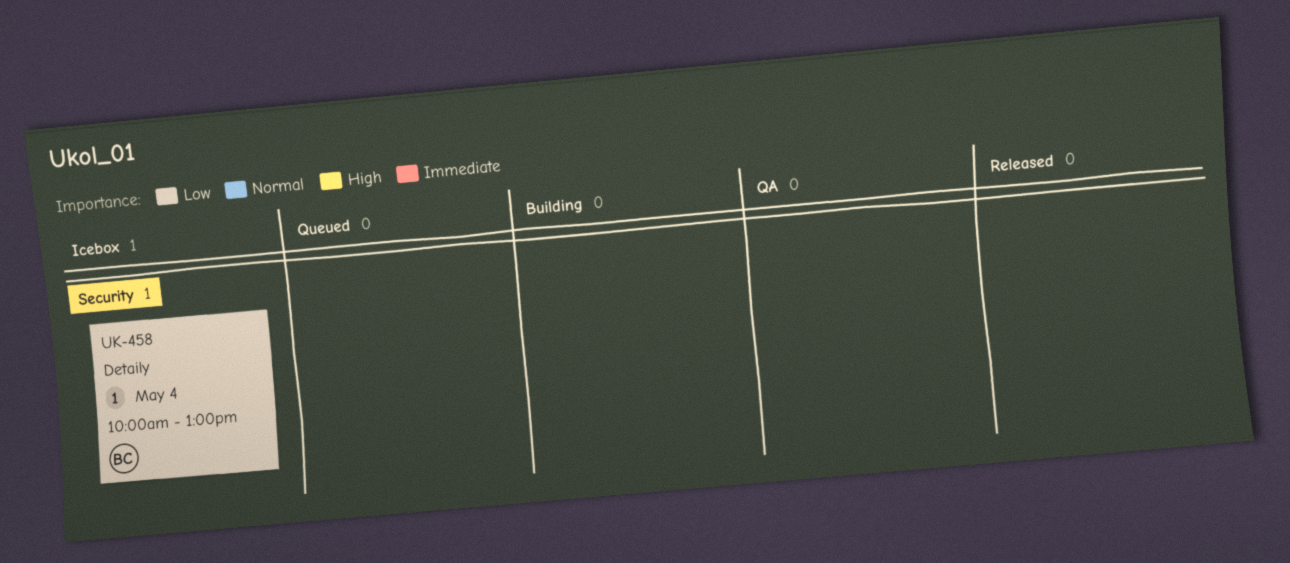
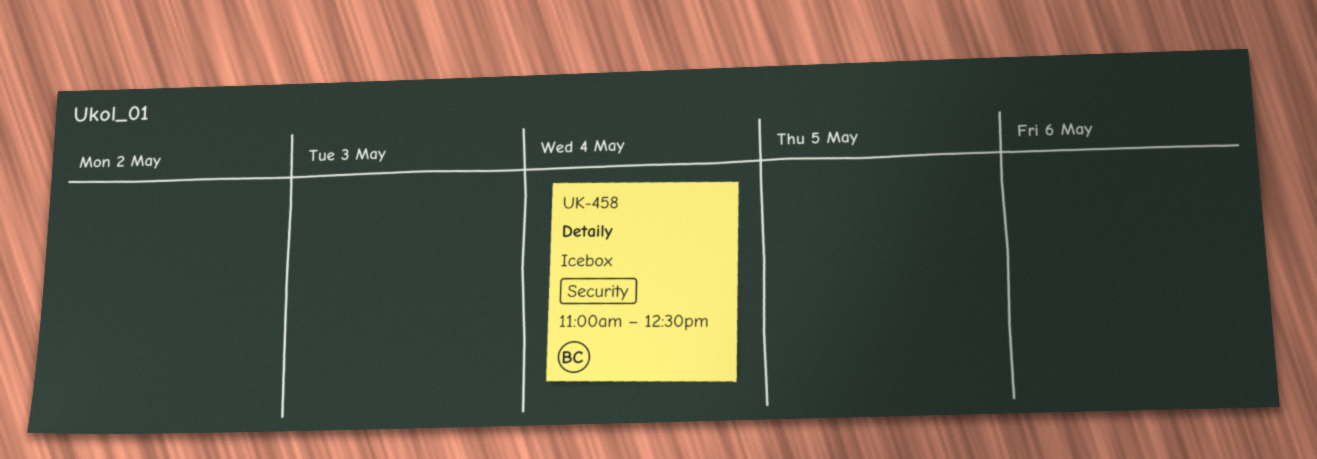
UK-458, begins: 10:00 -> 11:00
UK-458, ends: 13:00 -> 12:30

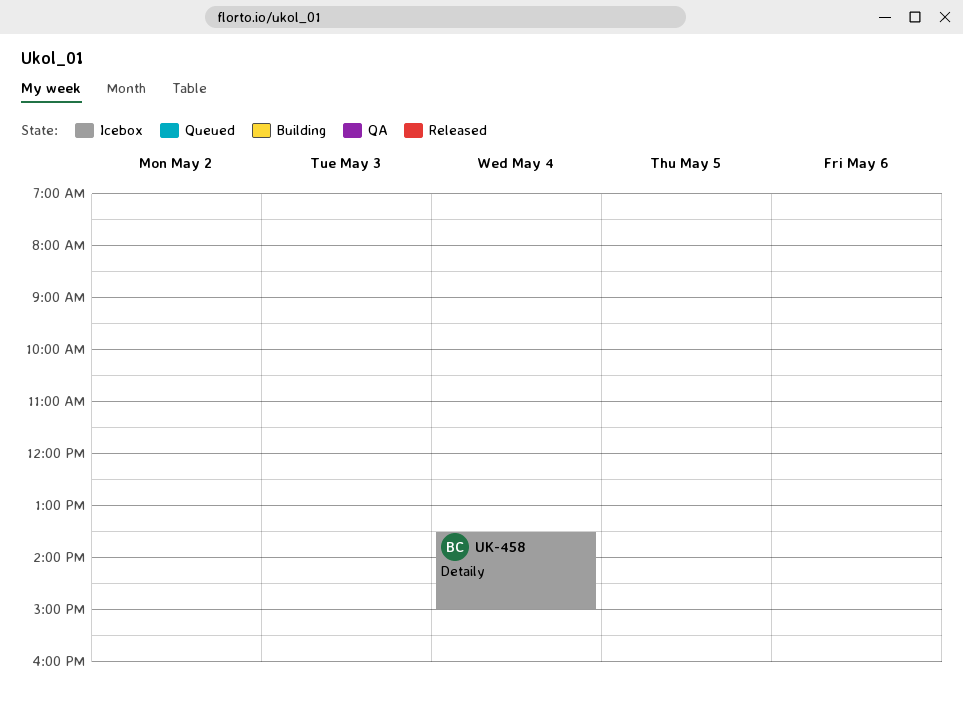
UK-458, begins: 11:00 -> 13:30
UK-458, ends: 12:30 -> 15:00

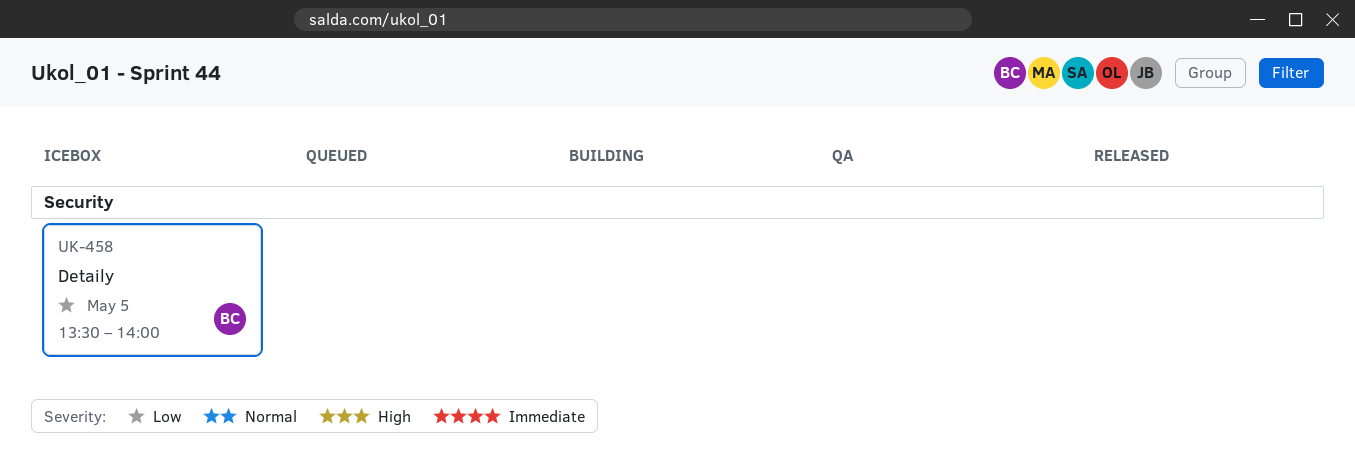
UK-458, day: May 4 -> May 5
UK-458, ends: 15:00 -> 14:00

